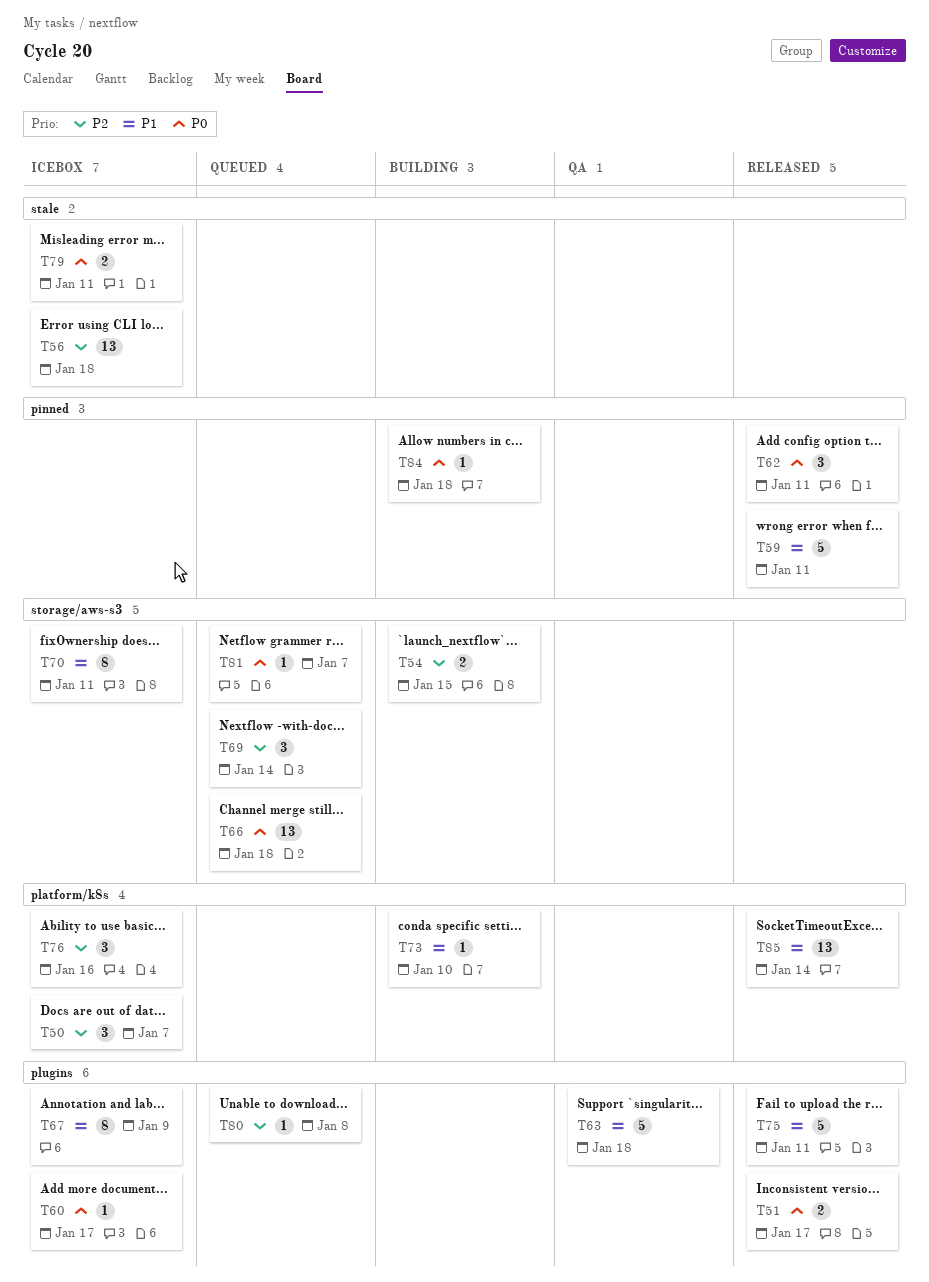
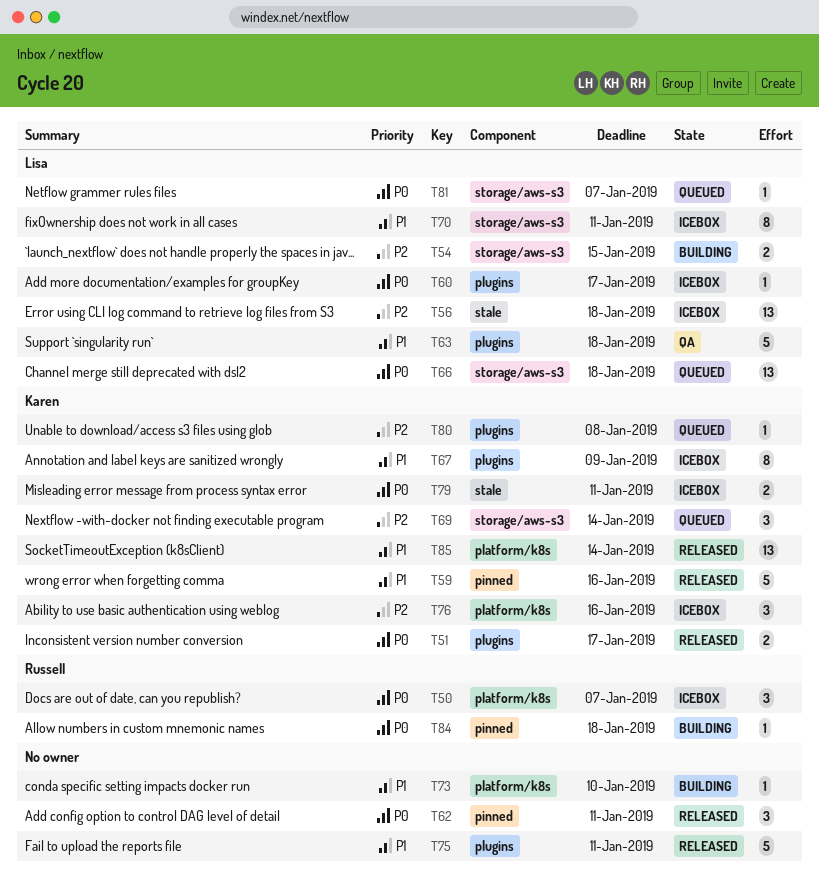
T50, priority: P2 -> P0
T59, due: Jan 11 -> Jan 16

